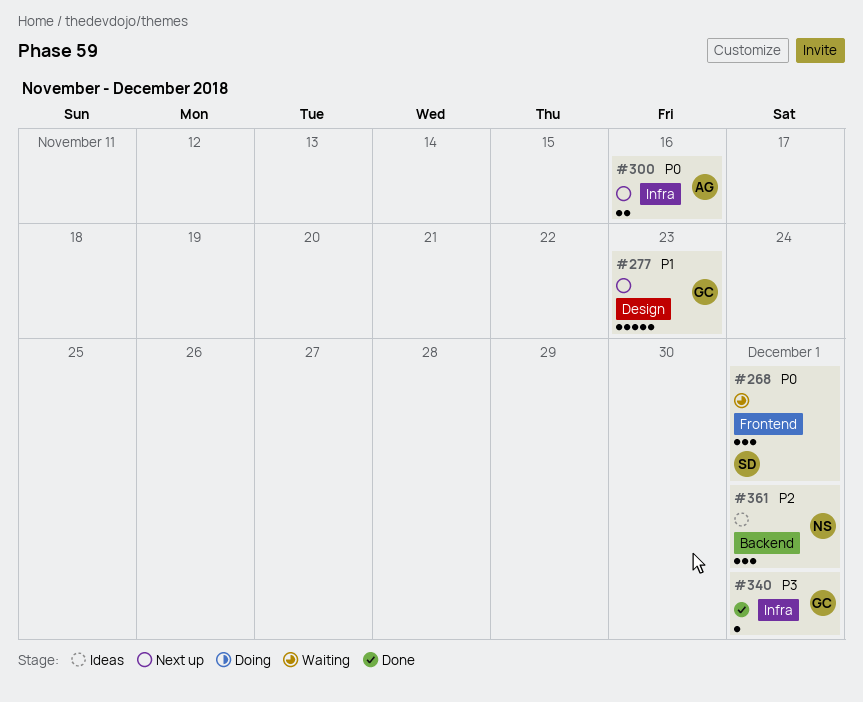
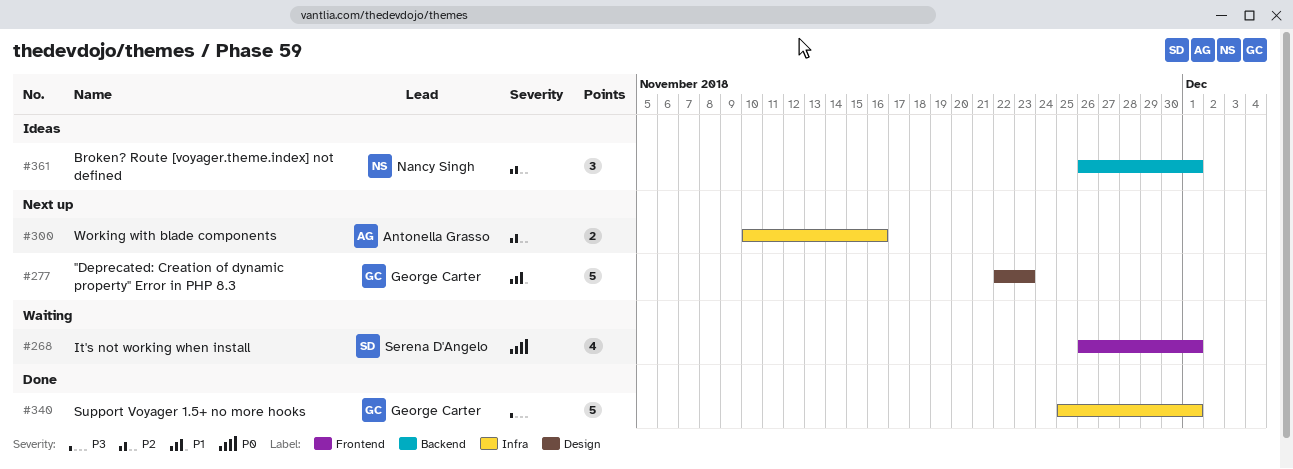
#268, estimate: 3 -> 4
#300, priority: P0 -> P2
#340, estimate: 1 -> 5

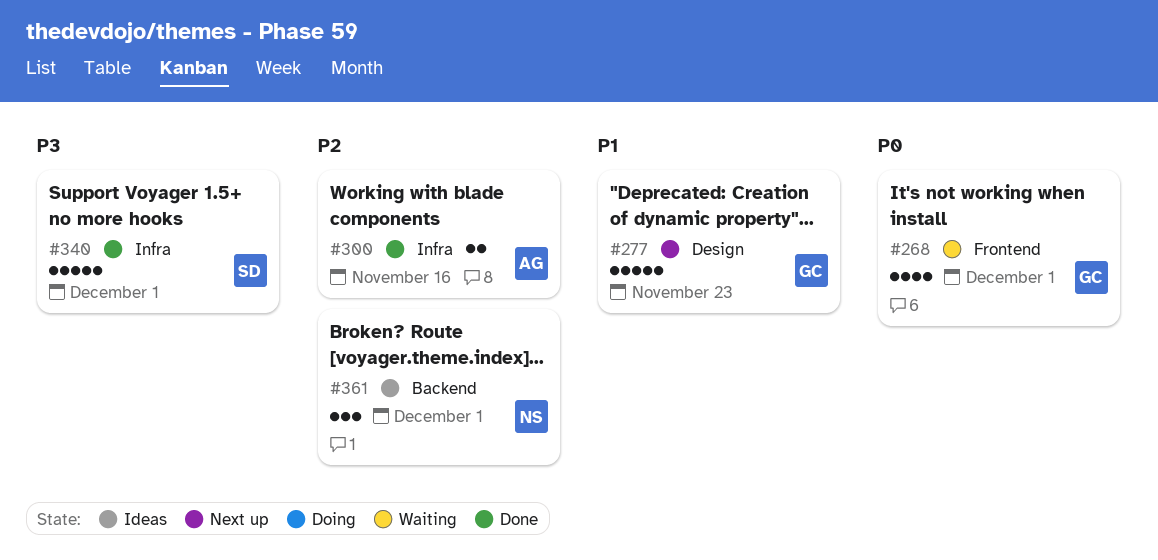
#268, owner: Serena D'Angelo -> George Carter
#300, status: Next up -> Done
#340, owner: George Carter -> Serena D'Angelo

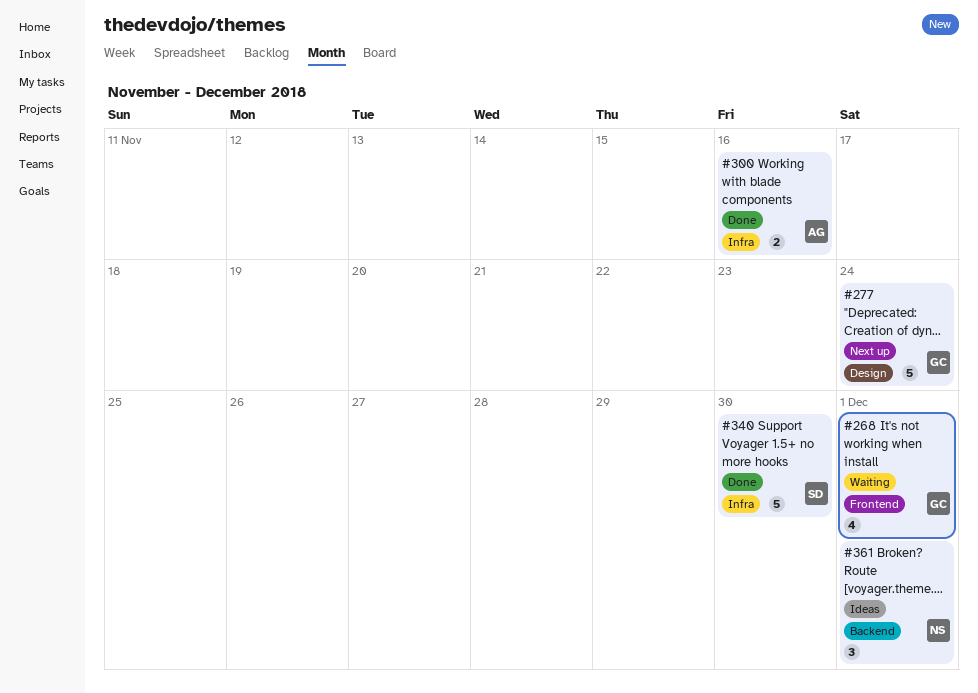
#277, due: Nov 23 -> Nov 24
#340, due: Dec 1 -> Nov 30

